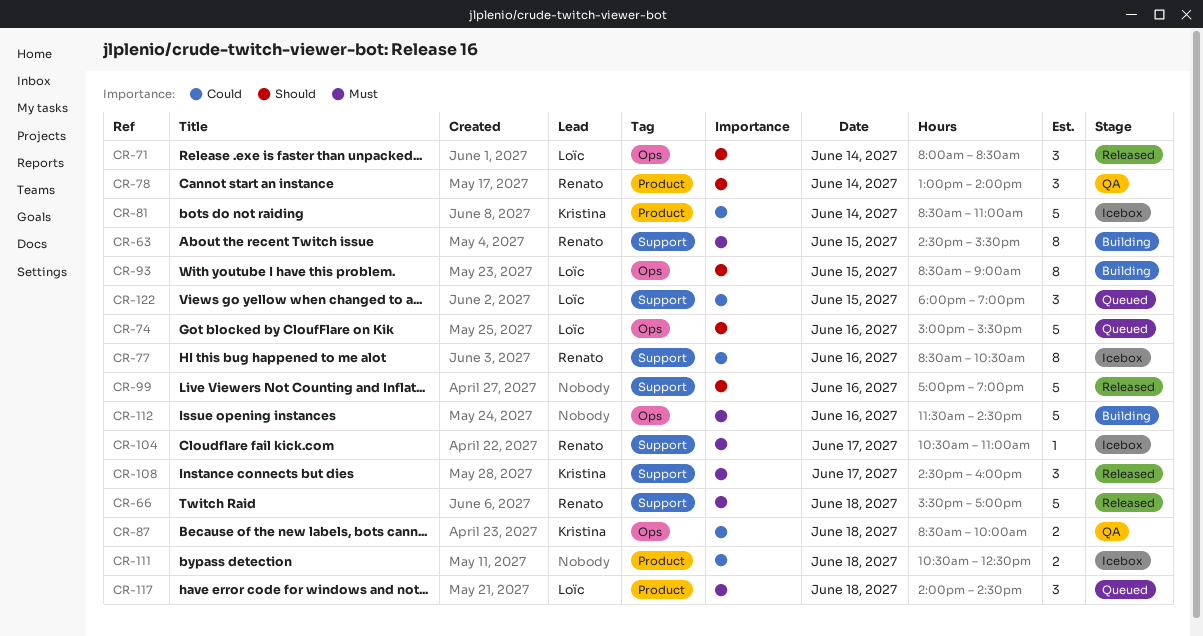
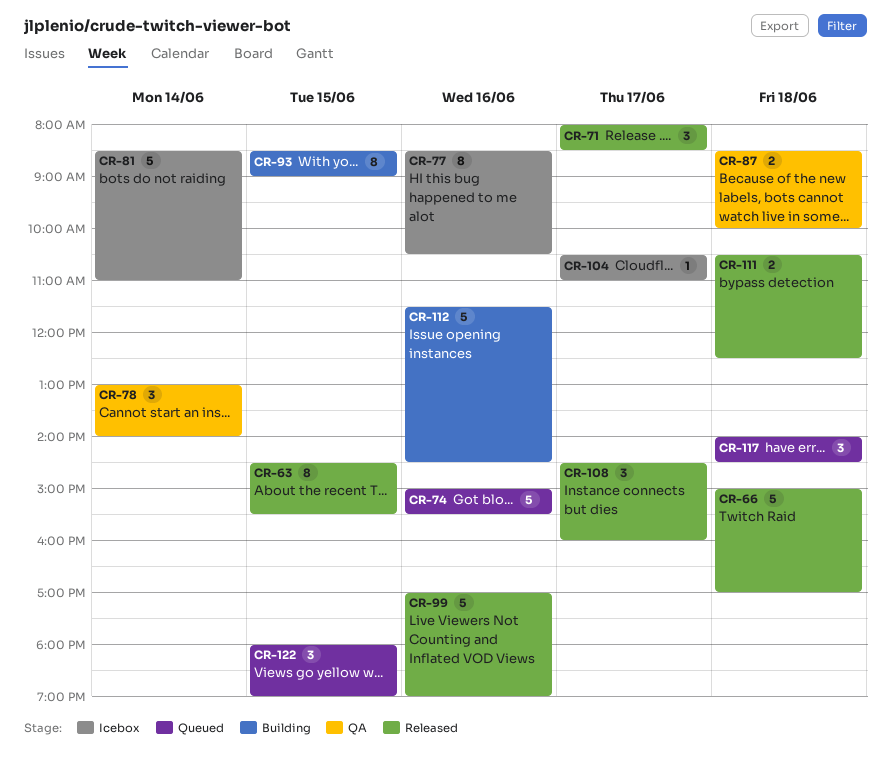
CR-63, status: Building -> Released
CR-66, begins: 15:30 -> 15:00
CR-71, day: Jun 14 -> Jun 17
CR-111, status: Icebox -> Released

